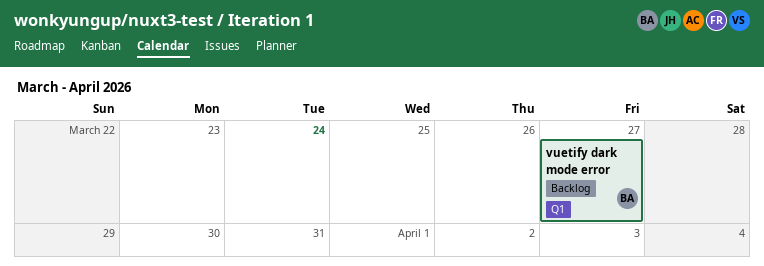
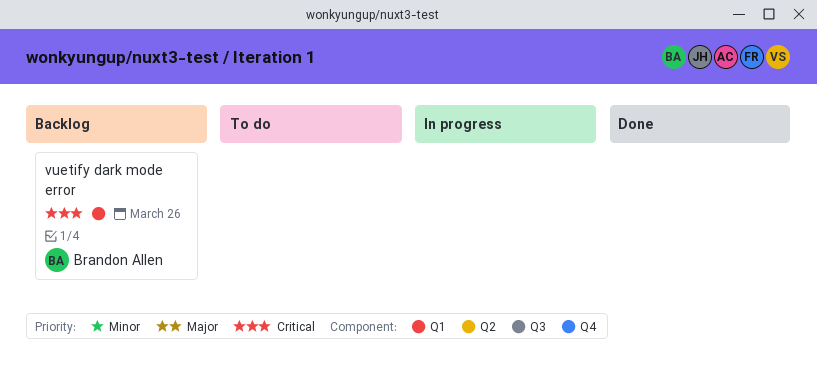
vuetify dark mode error, due: Mar 27 -> Mar 26

